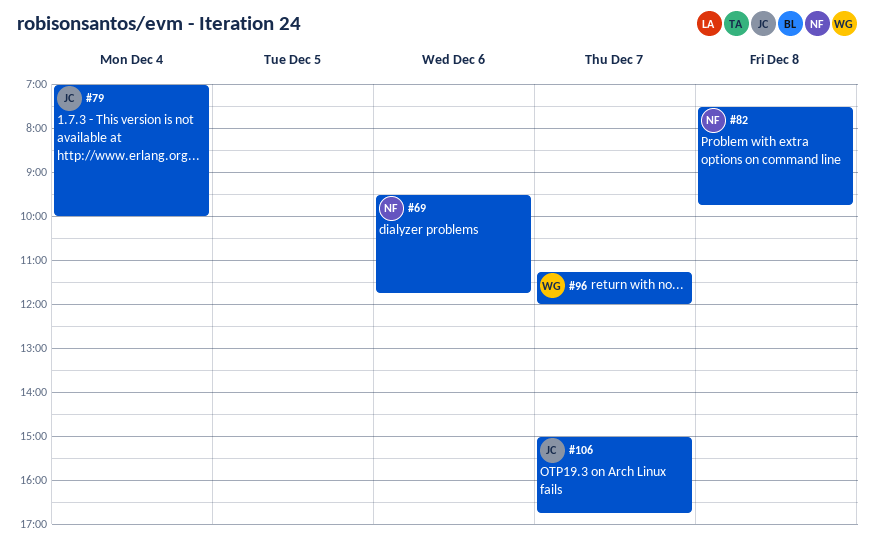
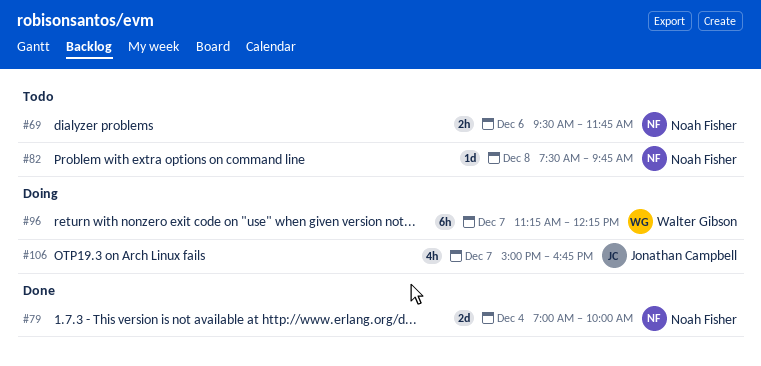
#79, owner: Jonathan Campbell -> Noah Fisher
#96, ends: 12:00 -> 12:15

